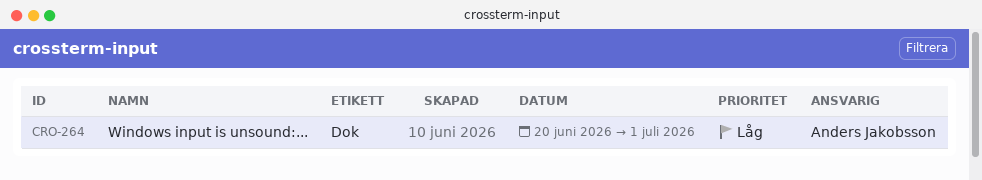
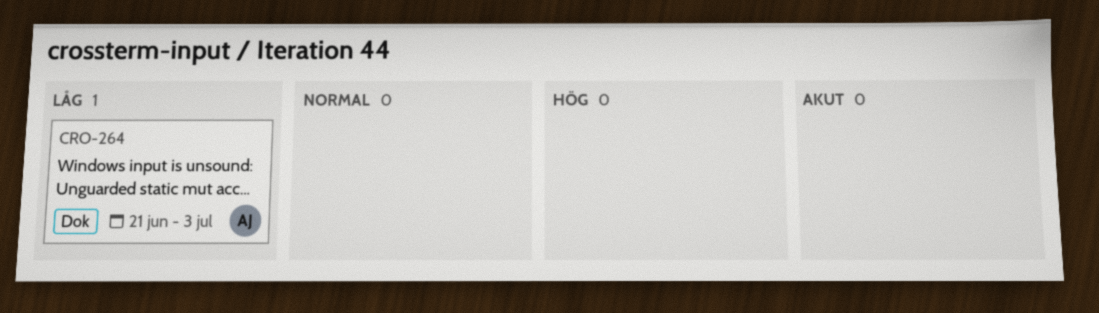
CRO-264, start: Jun 20 -> Jun 21
CRO-264, due: Jul 1 -> Jul 3

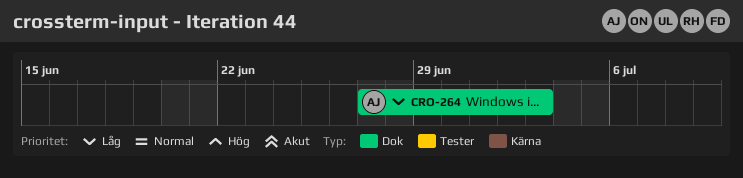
CRO-264, start: Jun 21 -> Jun 27

